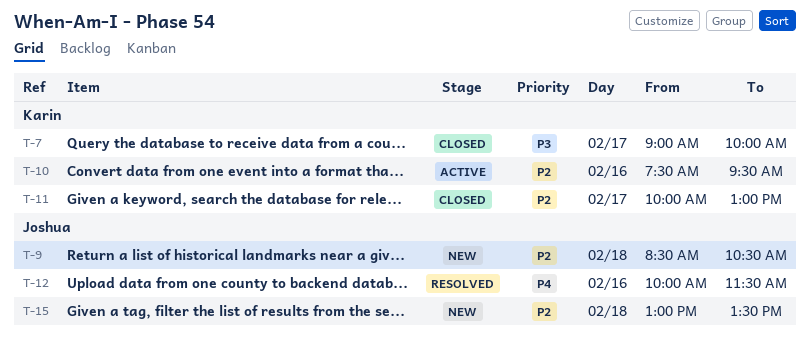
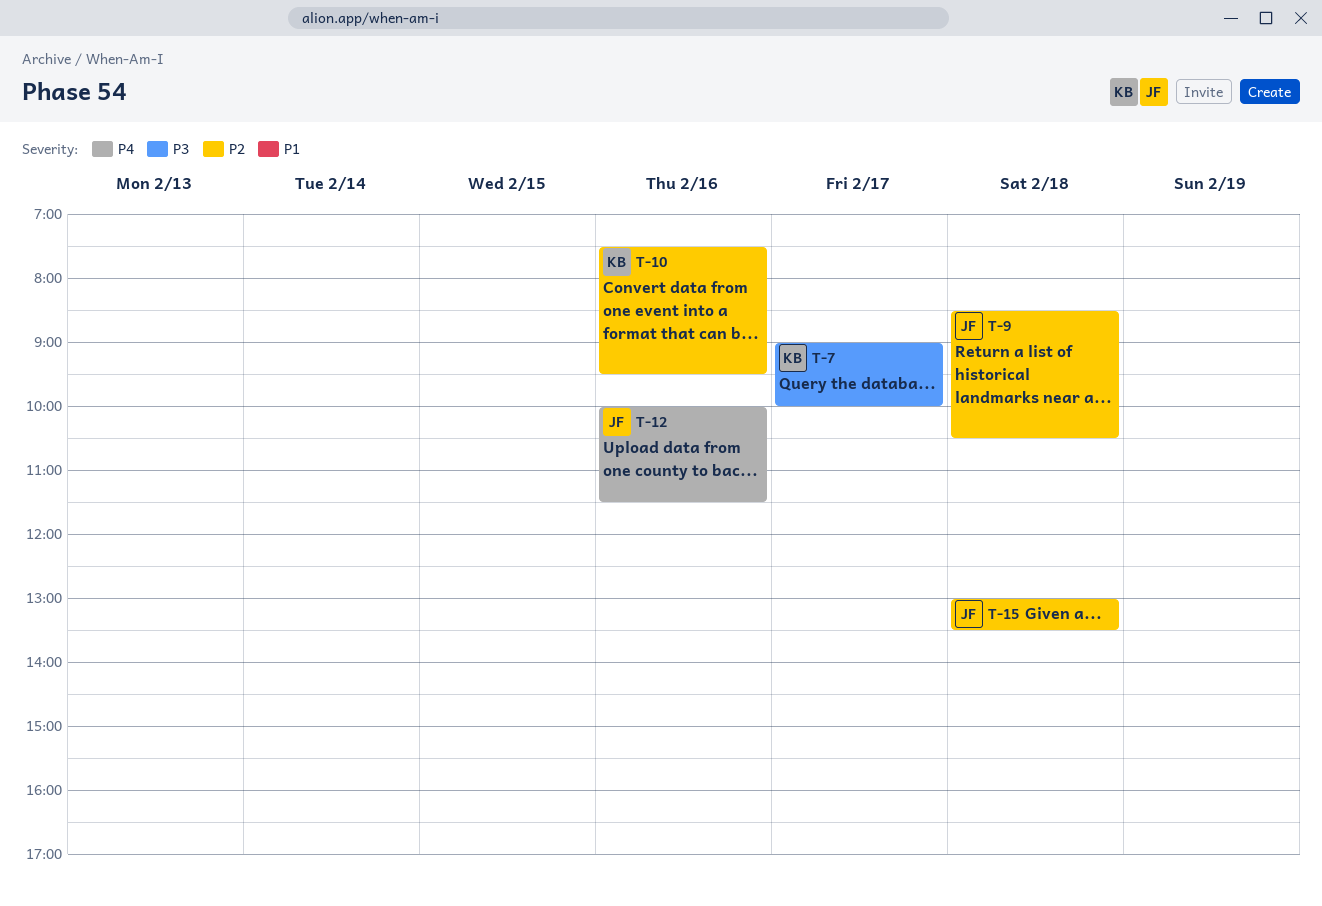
T-11: present -> none

